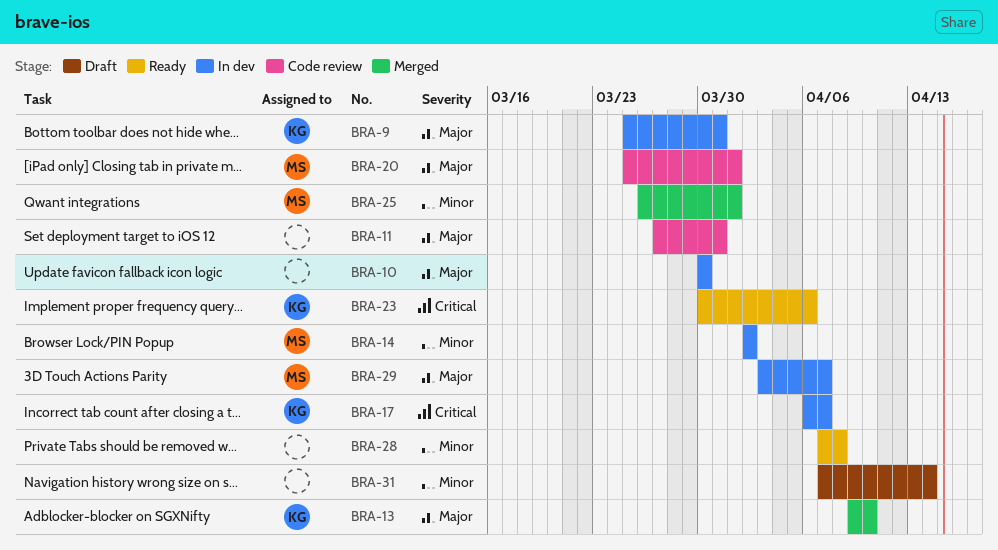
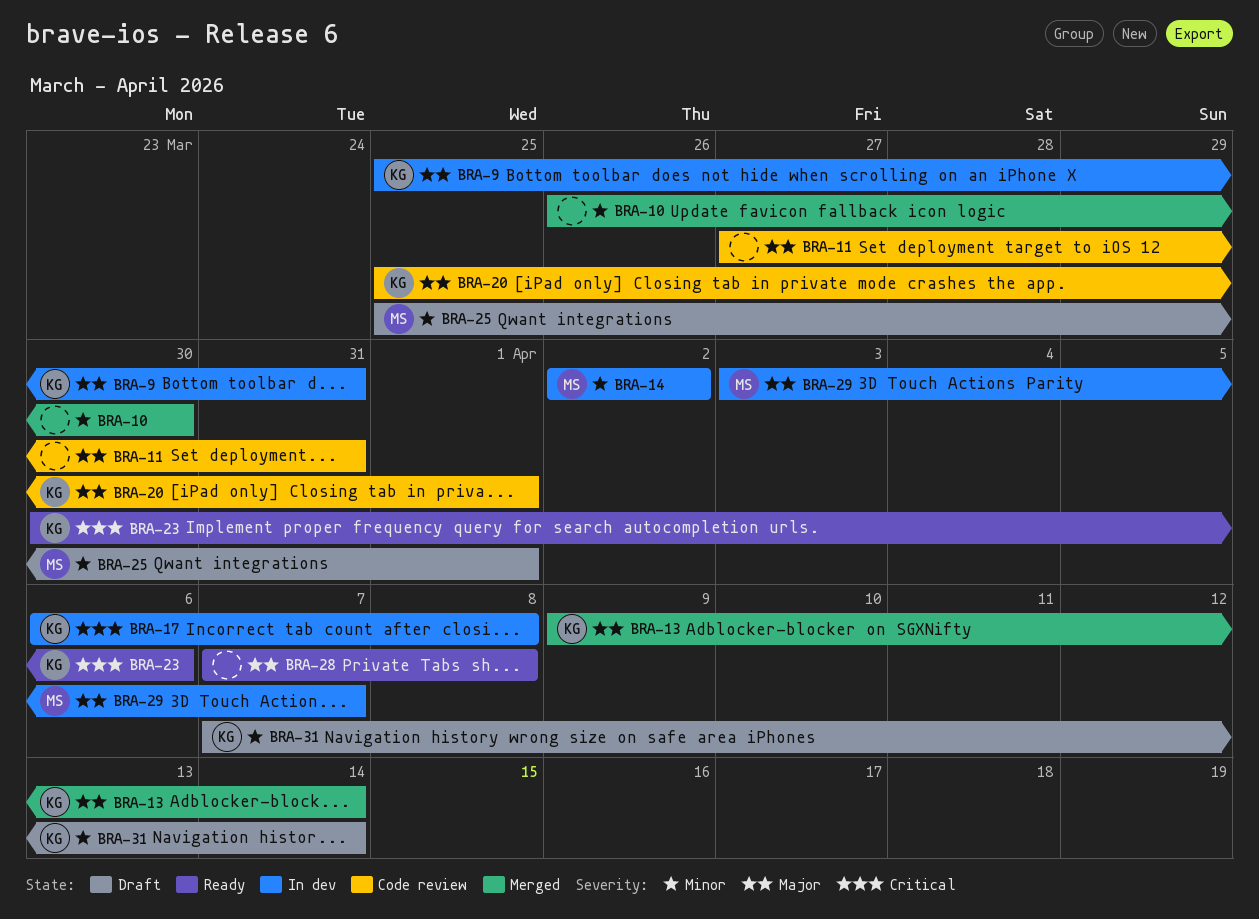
BRA-10, status: In dev -> Merged
BRA-10, priority: Major -> Minor
BRA-10, start: Mar 30 -> Mar 26
BRA-13, due: Apr 10 -> Apr 14
BRA-17, due: Apr 7 -> Apr 8
BRA-20, owner: MS -> KG
BRA-25, status: Merged -> Draft
BRA-25, start: Mar 26 -> Mar 25
BRA-28, priority: Minor -> Major
BRA-31, owner: none -> KG

